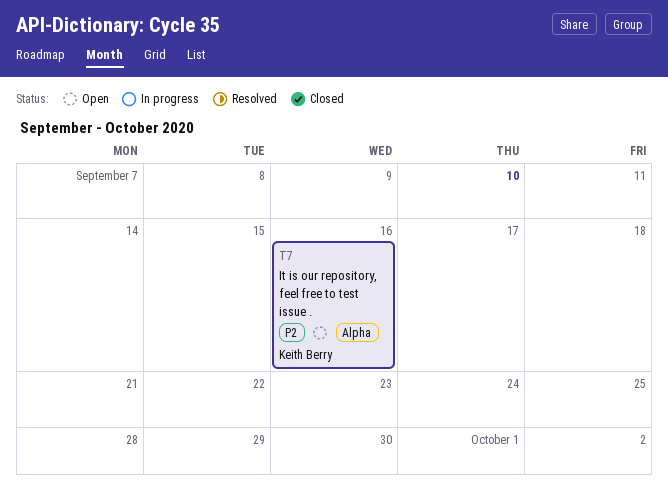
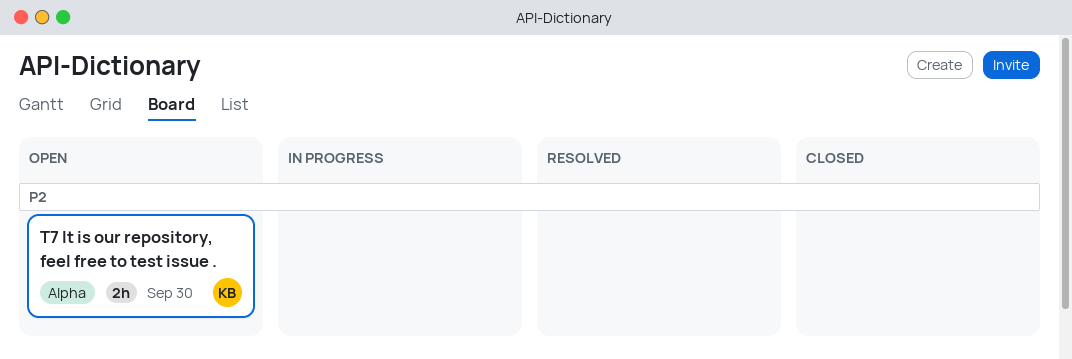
T7, due: Sep 16 -> Sep 30

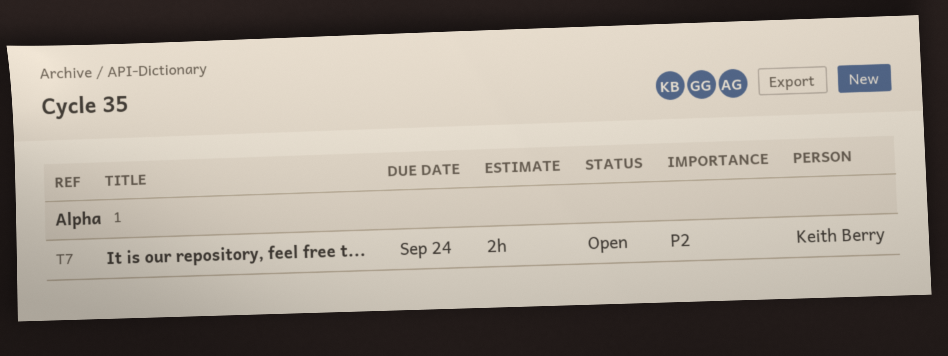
T7, due: Sep 30 -> Sep 24

